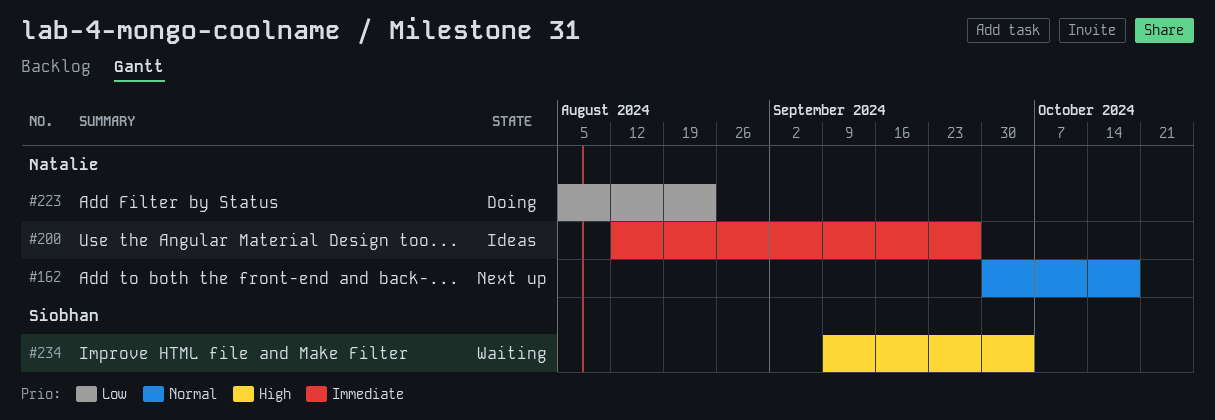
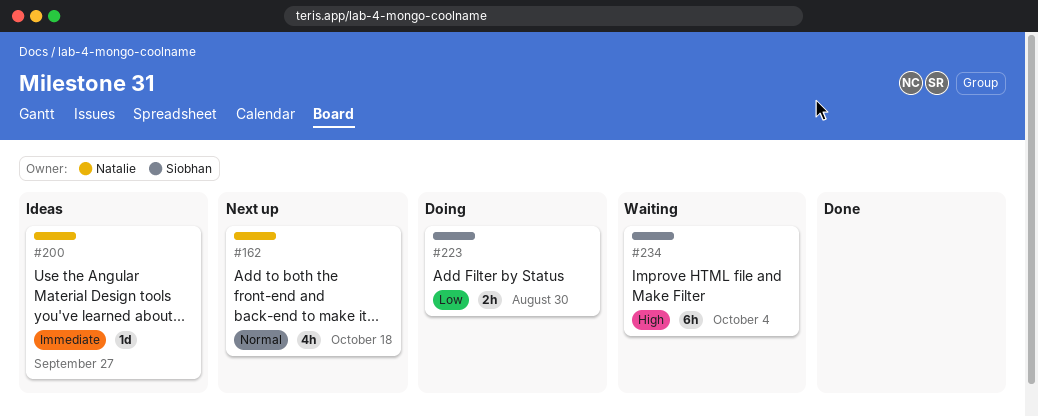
#223, owner: Natalie -> Siobhan
#223, due: Aug 23 -> Aug 30

